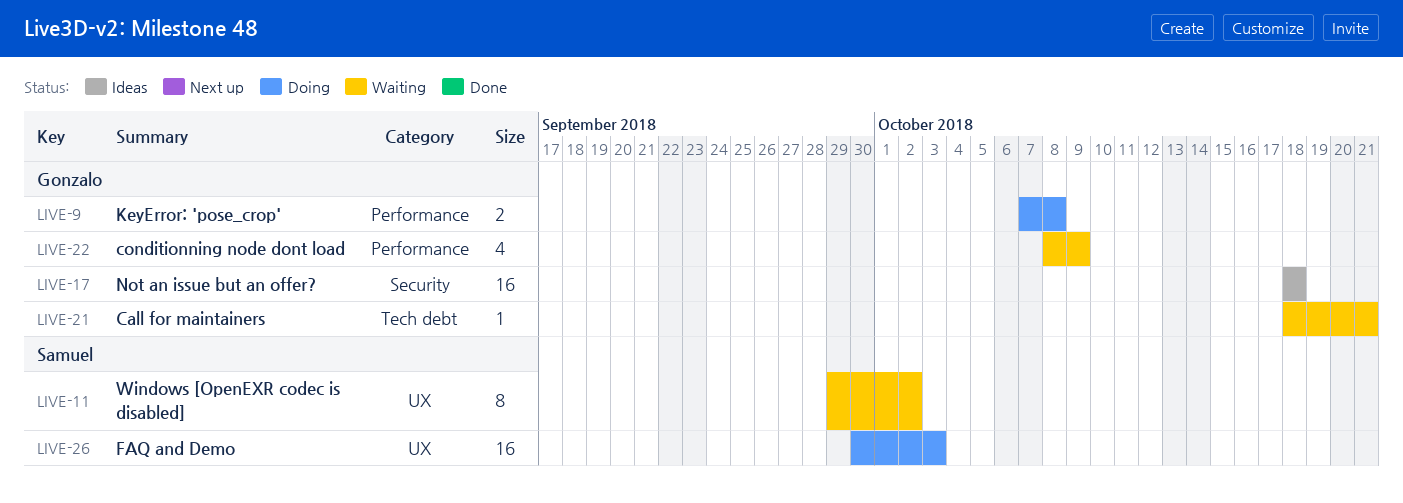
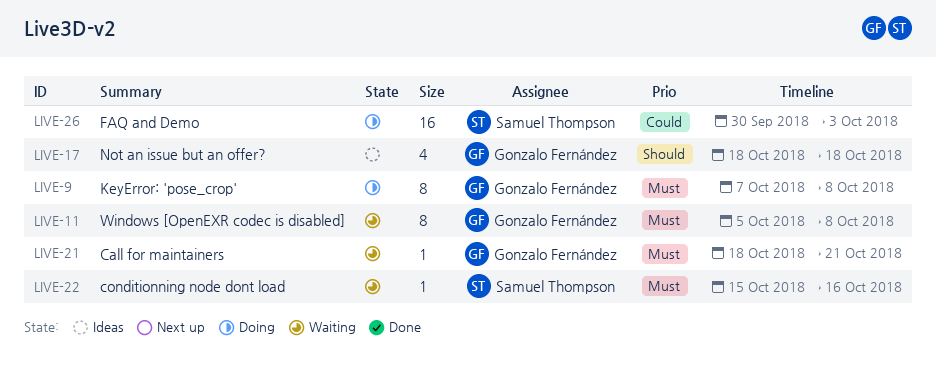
LIVE-9, estimate: 2 -> 8
LIVE-11, owner: Samuel Thompson -> Gonzalo Fernández
LIVE-11, start: Sep 29 -> Oct 5
LIVE-11, due: Oct 2 -> Oct 8
LIVE-17, estimate: 16 -> 4
LIVE-22, owner: Gonzalo Fernández -> Samuel Thompson
LIVE-22, estimate: 4 -> 1
LIVE-22, start: Oct 8 -> Oct 15
LIVE-22, due: Oct 9 -> Oct 16

